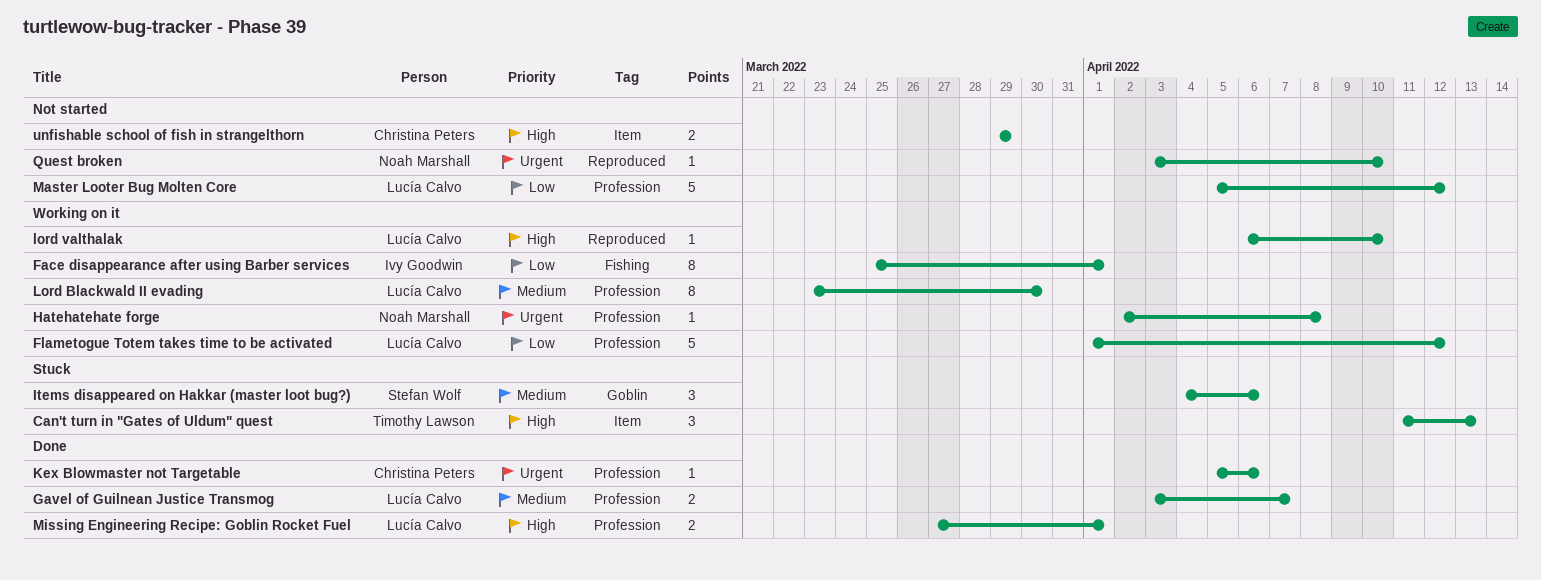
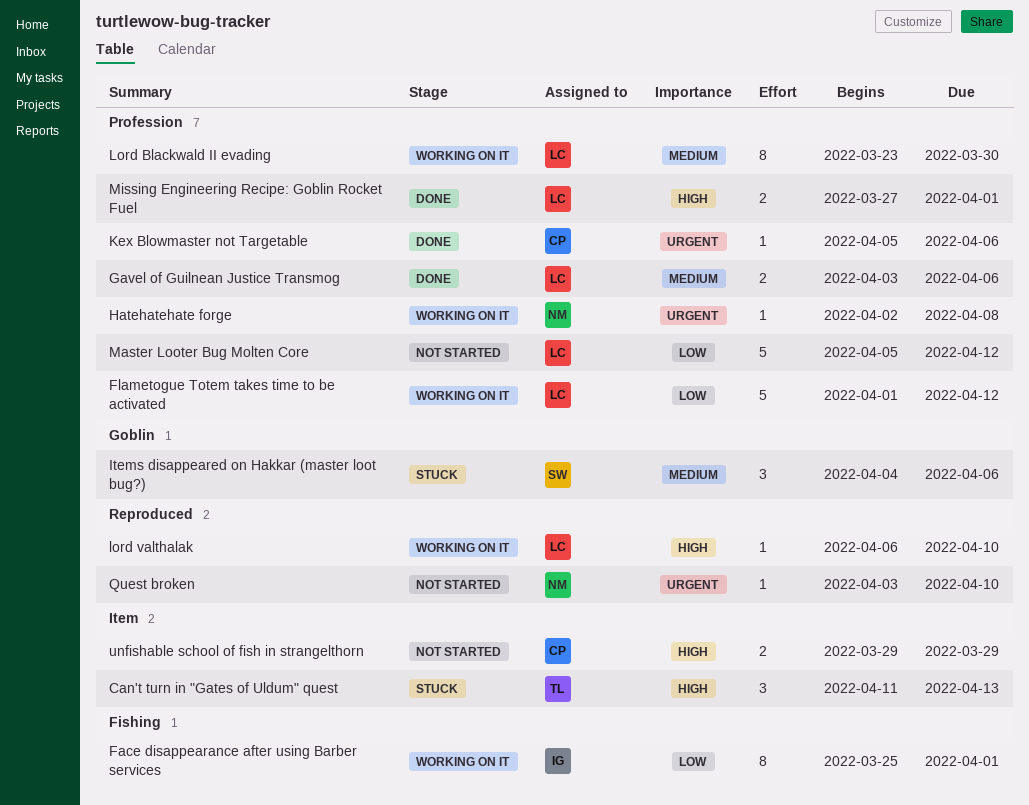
Gavel of Guilnean Justice Transmog, due: Apr 7 -> Apr 6

